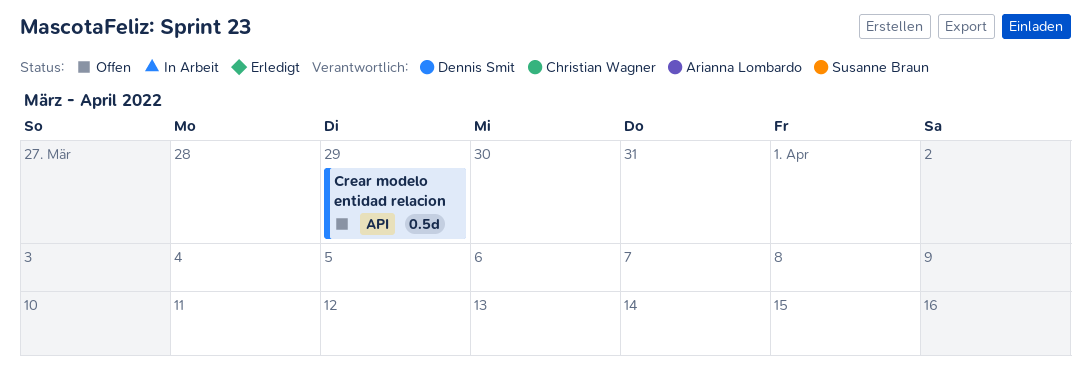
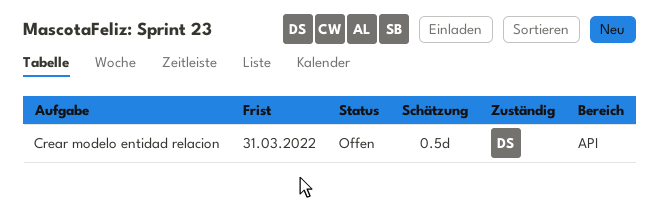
Crear modelo entidad relacion, due: Mar 29 -> Mar 31

